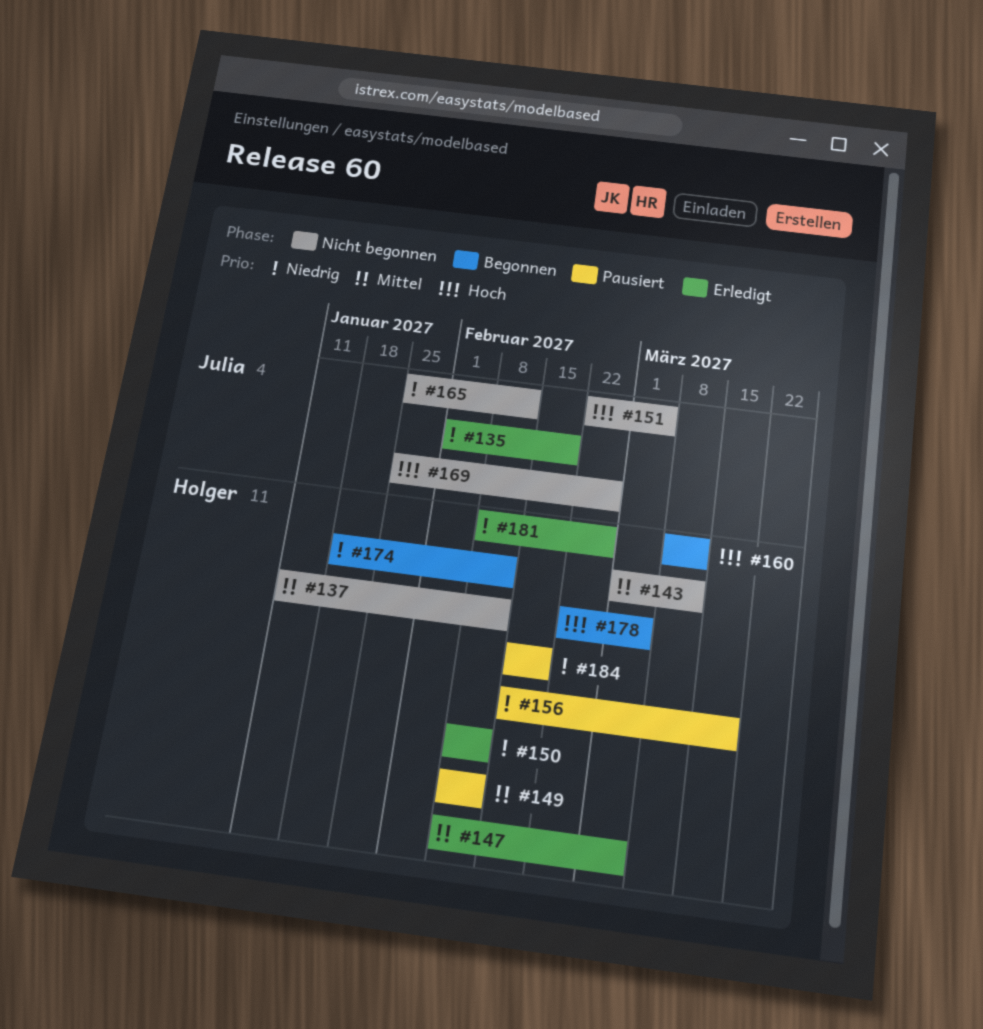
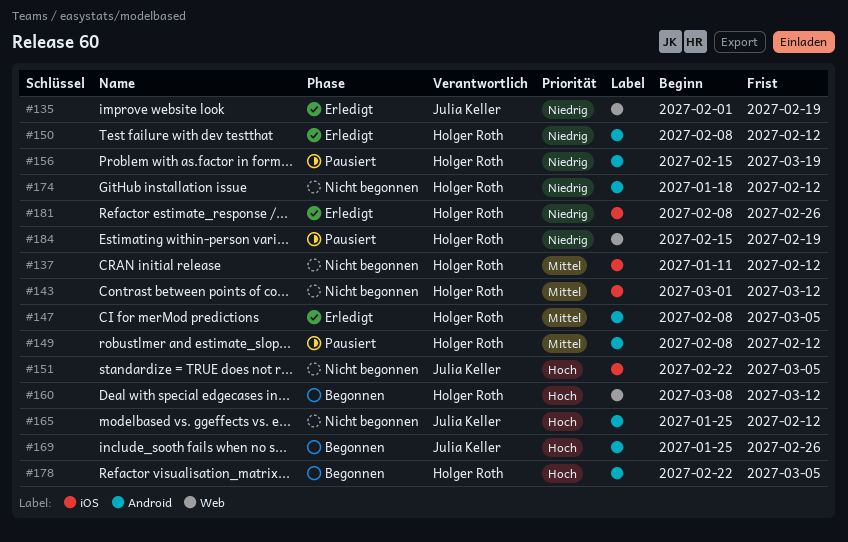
#165, priority: Niedrig -> Hoch
#169, status: Nicht begonnen -> Begonnen
#174, status: Begonnen -> Nicht begonnen

